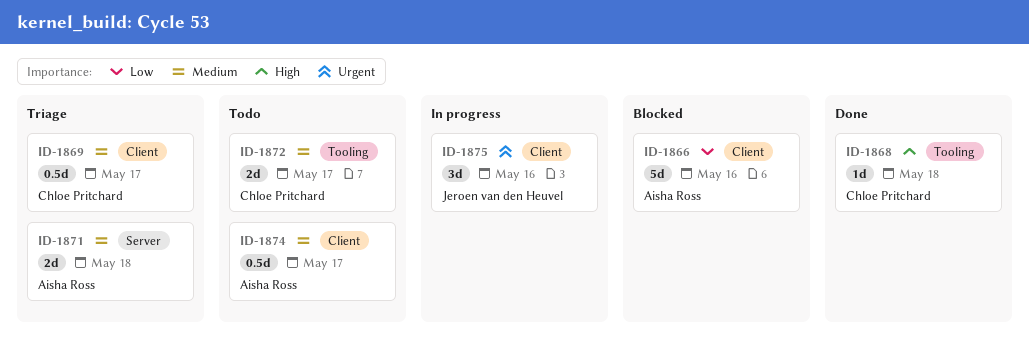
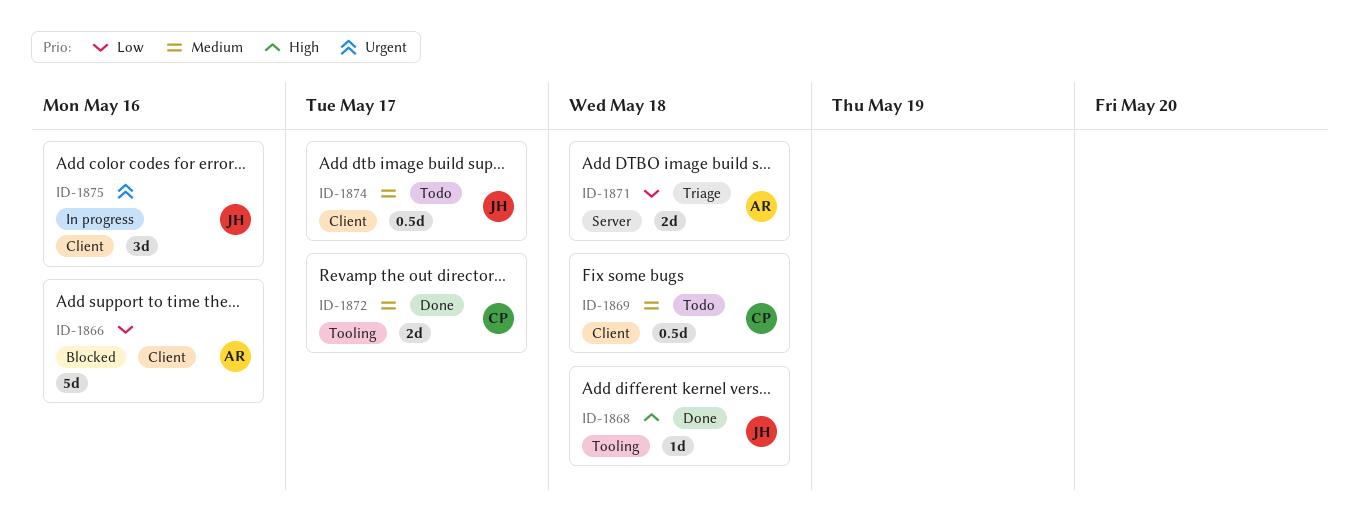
ID-1868, owner: Chloe Pritchard -> Jeroen van den Heuvel
ID-1869, status: Triage -> Todo
ID-1869, due: May 17 -> May 18
ID-1871, priority: Medium -> Low
ID-1872, status: Todo -> Done
ID-1874, owner: Aisha Ross -> Jeroen van den Heuvel

